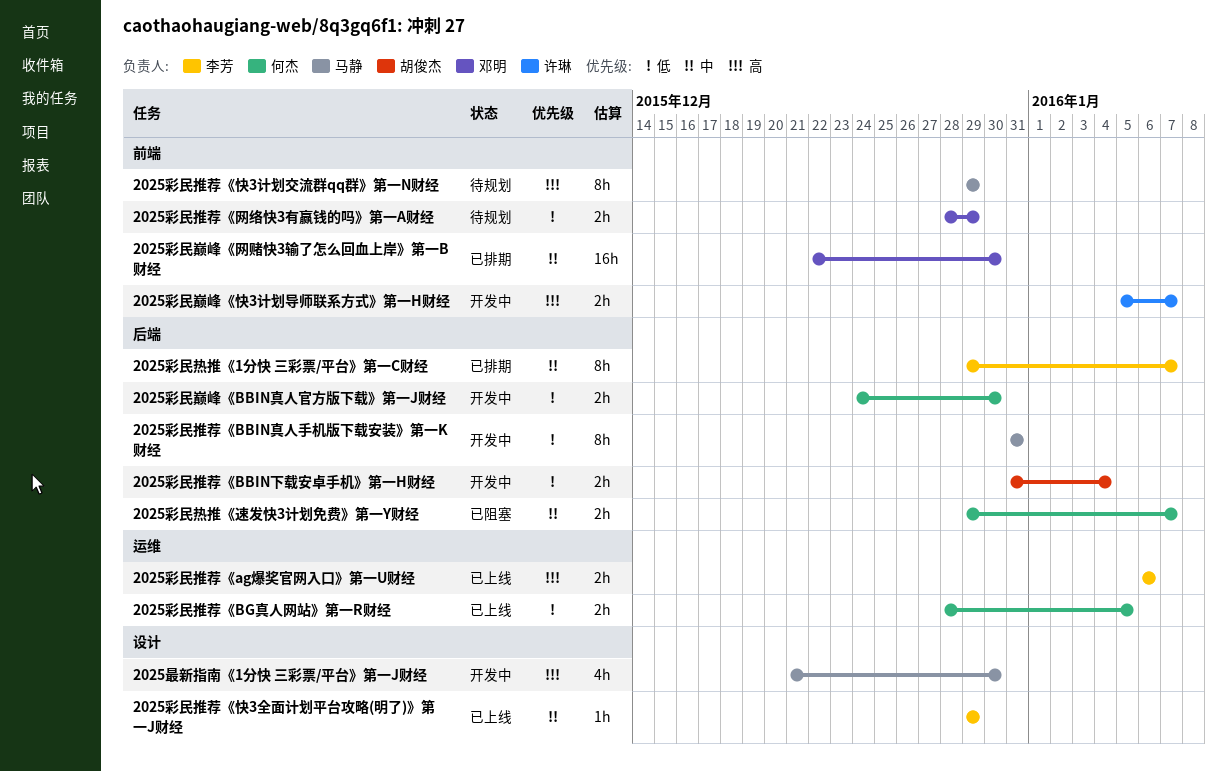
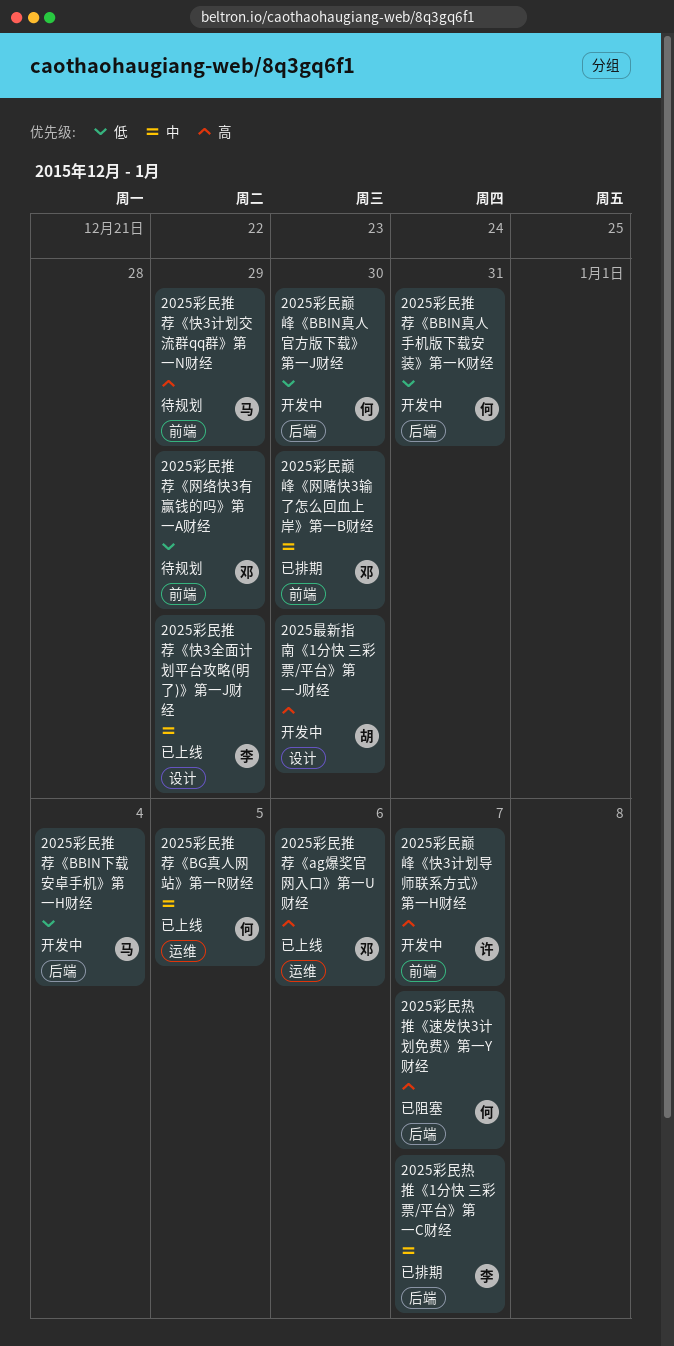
2025彩民推荐《ag爆奖官网入口》第一U财经, owner: 李芳 -> 邓明
2025彩民推荐《BBIN下载安卓手机》第一H财经, owner: 胡俊杰 -> 马静
2025彩民推荐《BBIN真人手机版下载安装》第一K财经, owner: 马静 -> 何杰
2025彩民推荐《BG真人网站》第一R财经, priority: 低 -> 中
2025彩民热推《速发快3计划免费》第一Y财经, priority: 中 -> 高
2025最新指南《1分快 三彩票/平台》第一J财经, owner: 马静 -> 胡俊杰

